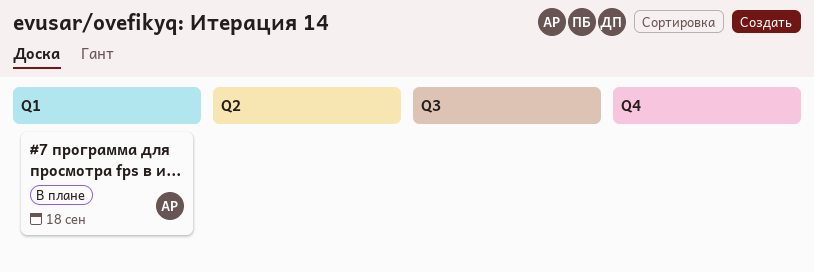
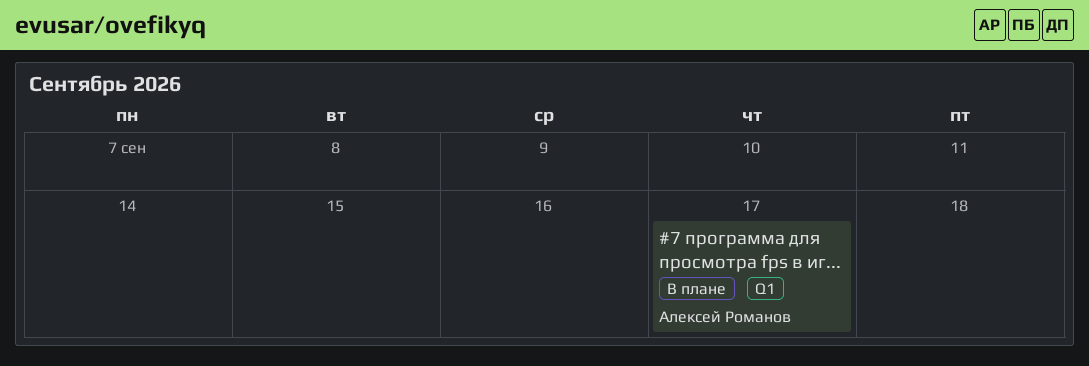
#7, due: Sep 18 -> Sep 17

